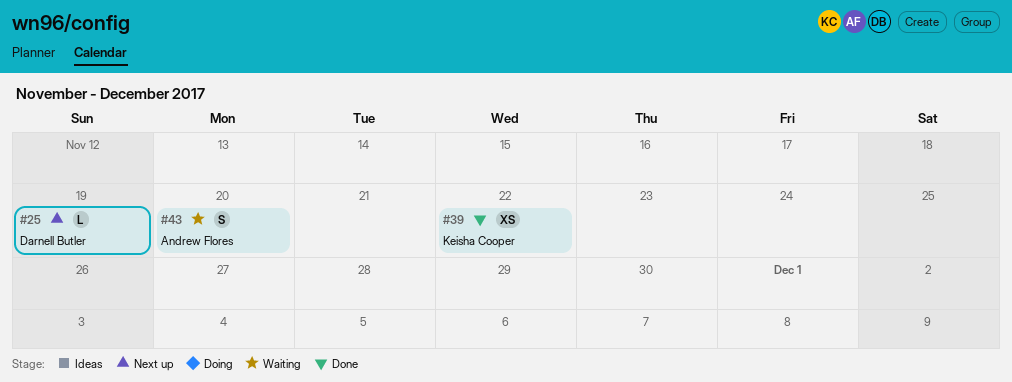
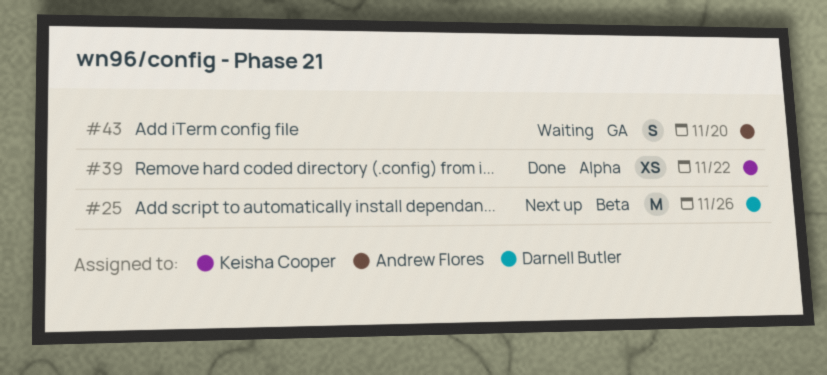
#25, estimate: L -> M
#25, due: Nov 19 -> Nov 26

